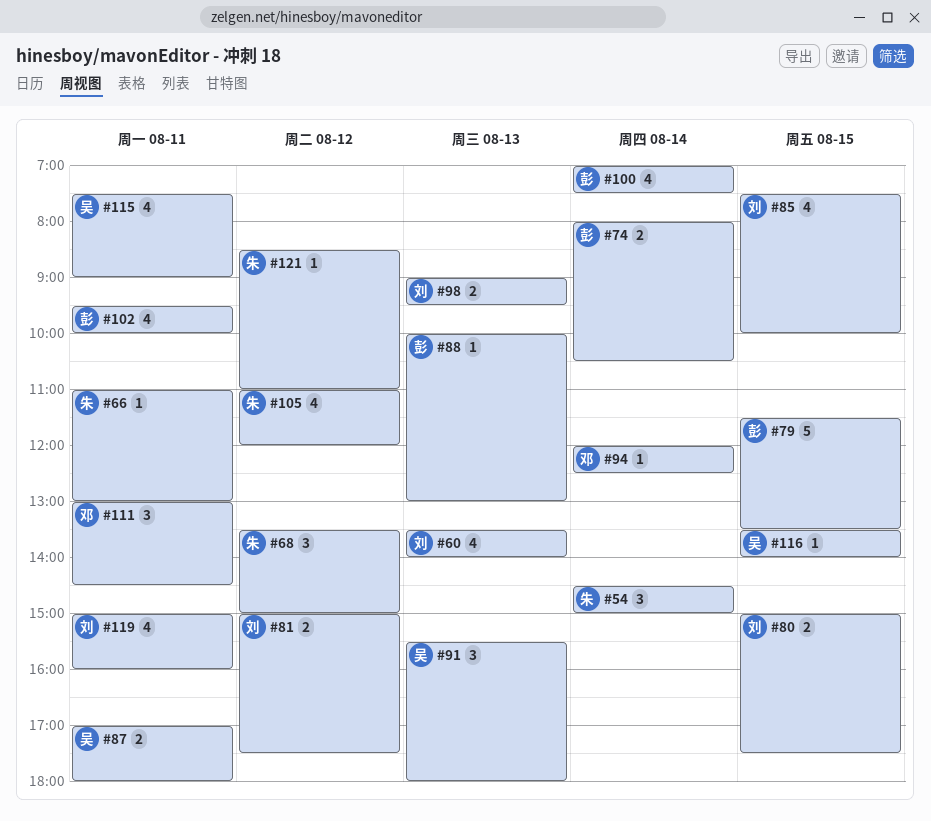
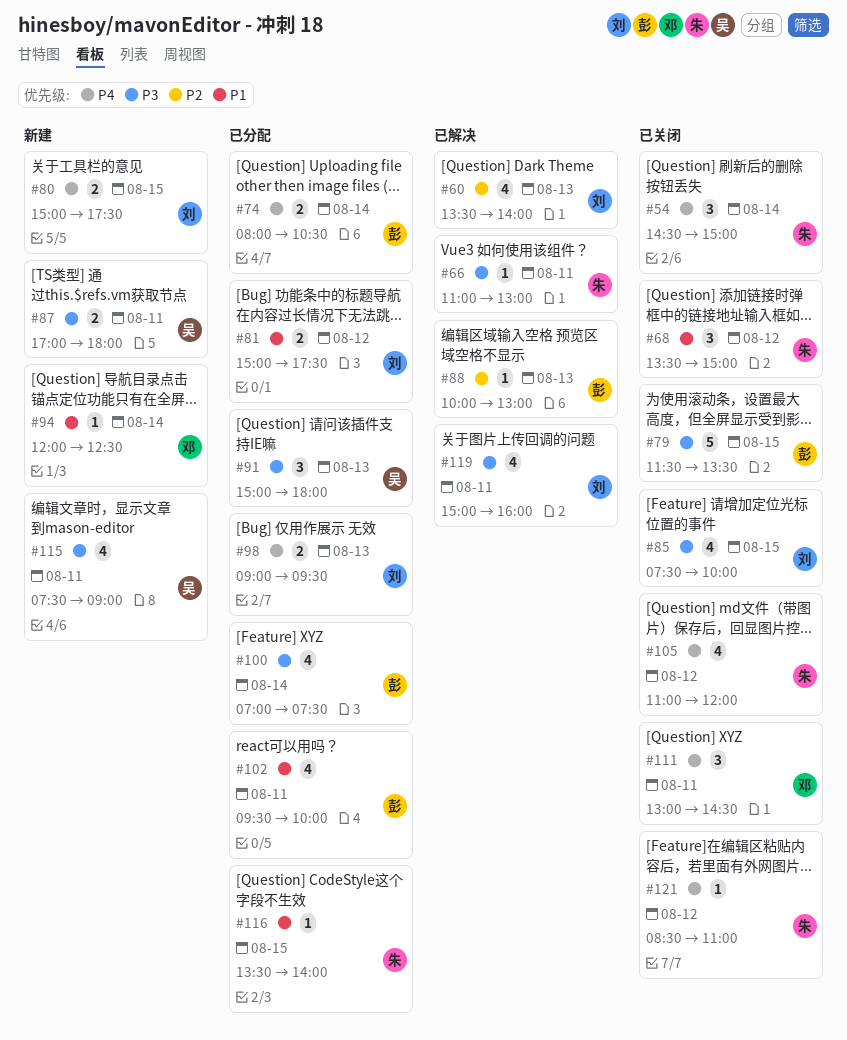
#91, begins: 15:30 -> 15:00
#116, owner: 吴 -> 朱

